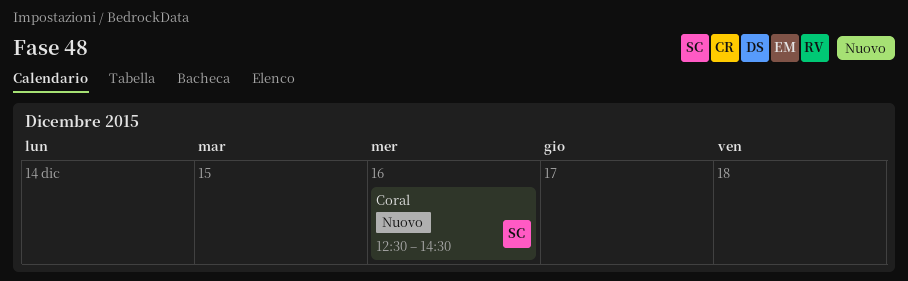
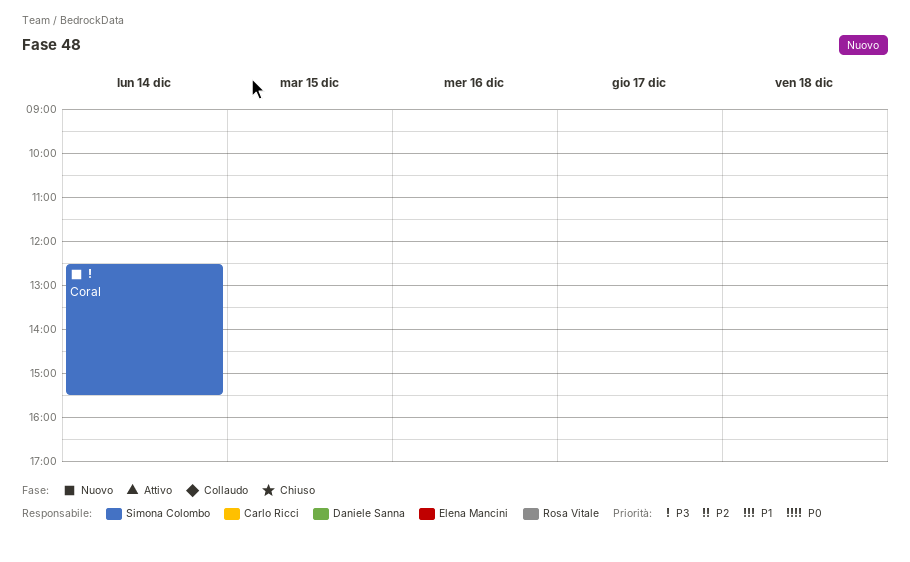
Coral, day: Dec 16 -> Dec 14
Coral, ends: 14:30 -> 15:30

